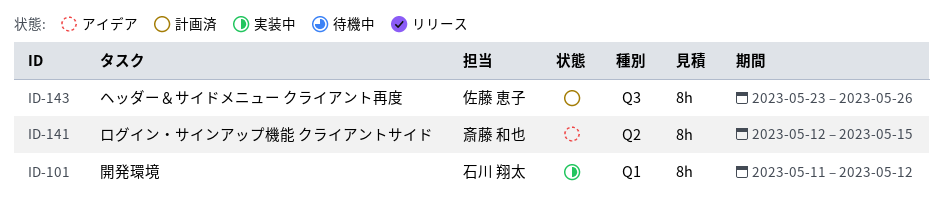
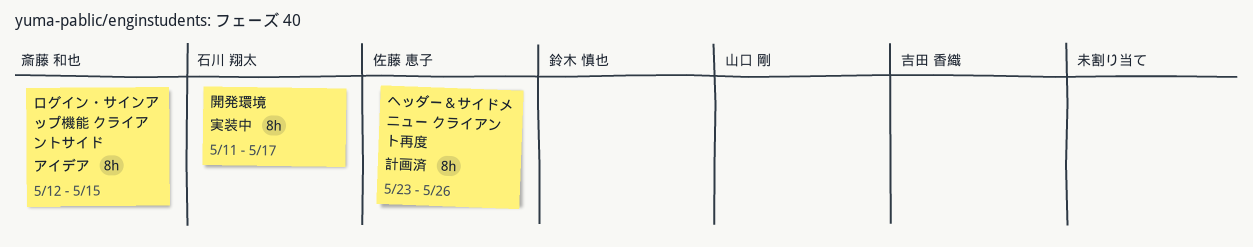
開発環境, due: May 12 -> May 17

